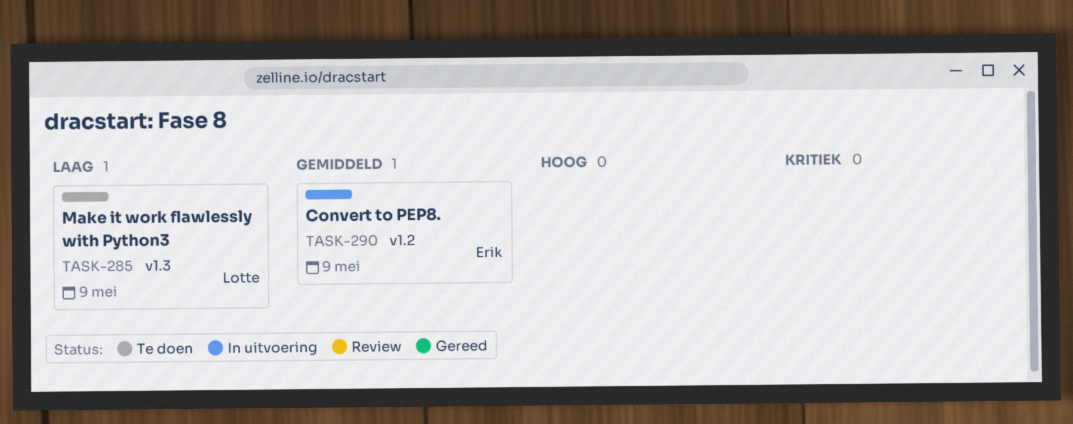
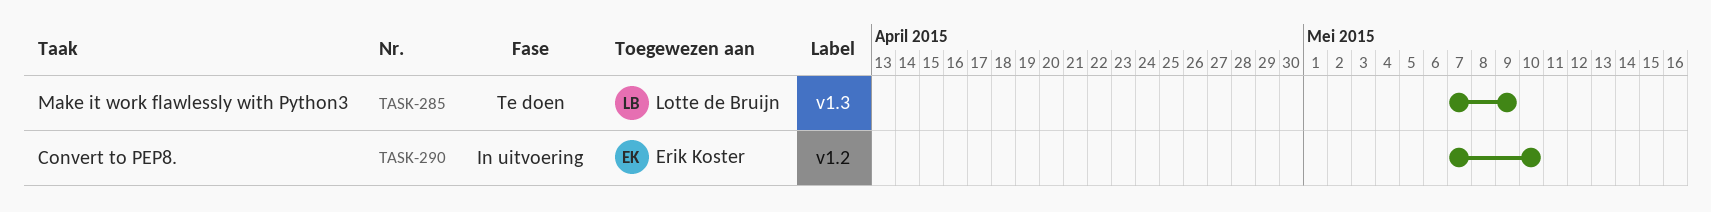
TASK-290, due: May 9 -> May 10

